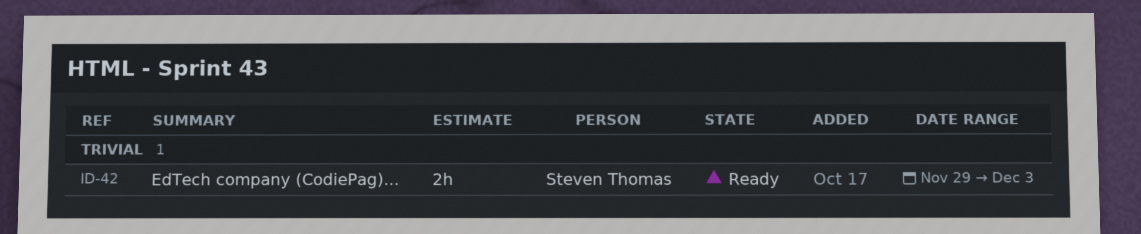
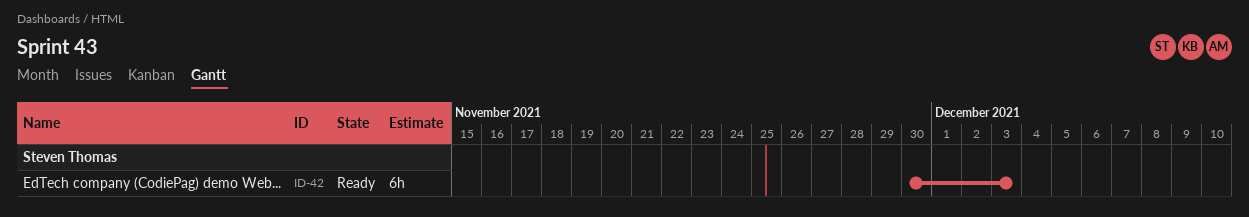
ID-42, estimate: 2h -> 6h
ID-42, start: Nov 29 -> Nov 30

